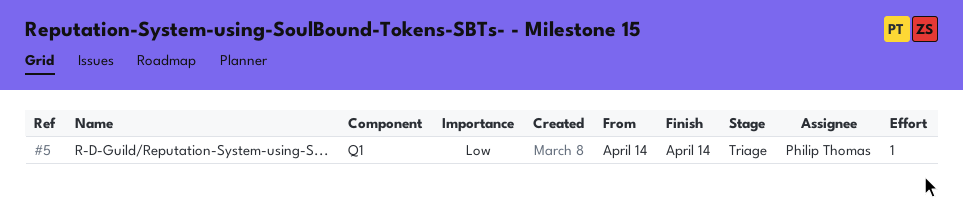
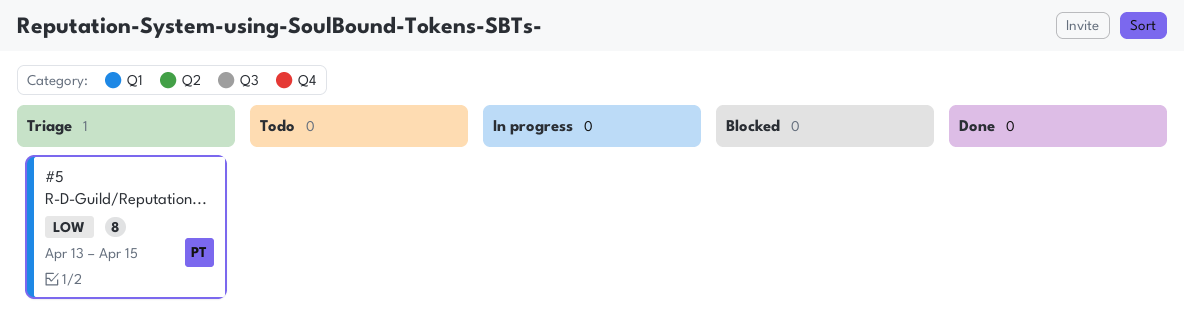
#5, estimate: 1 -> 8
#5, start: Apr 14 -> Apr 13
#5, due: Apr 14 -> Apr 15

